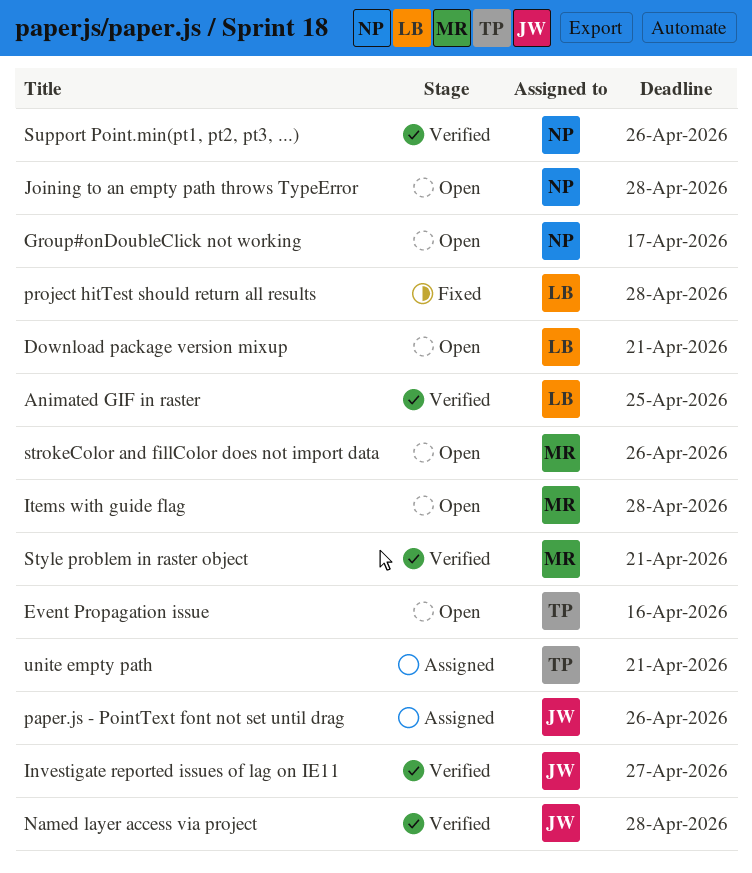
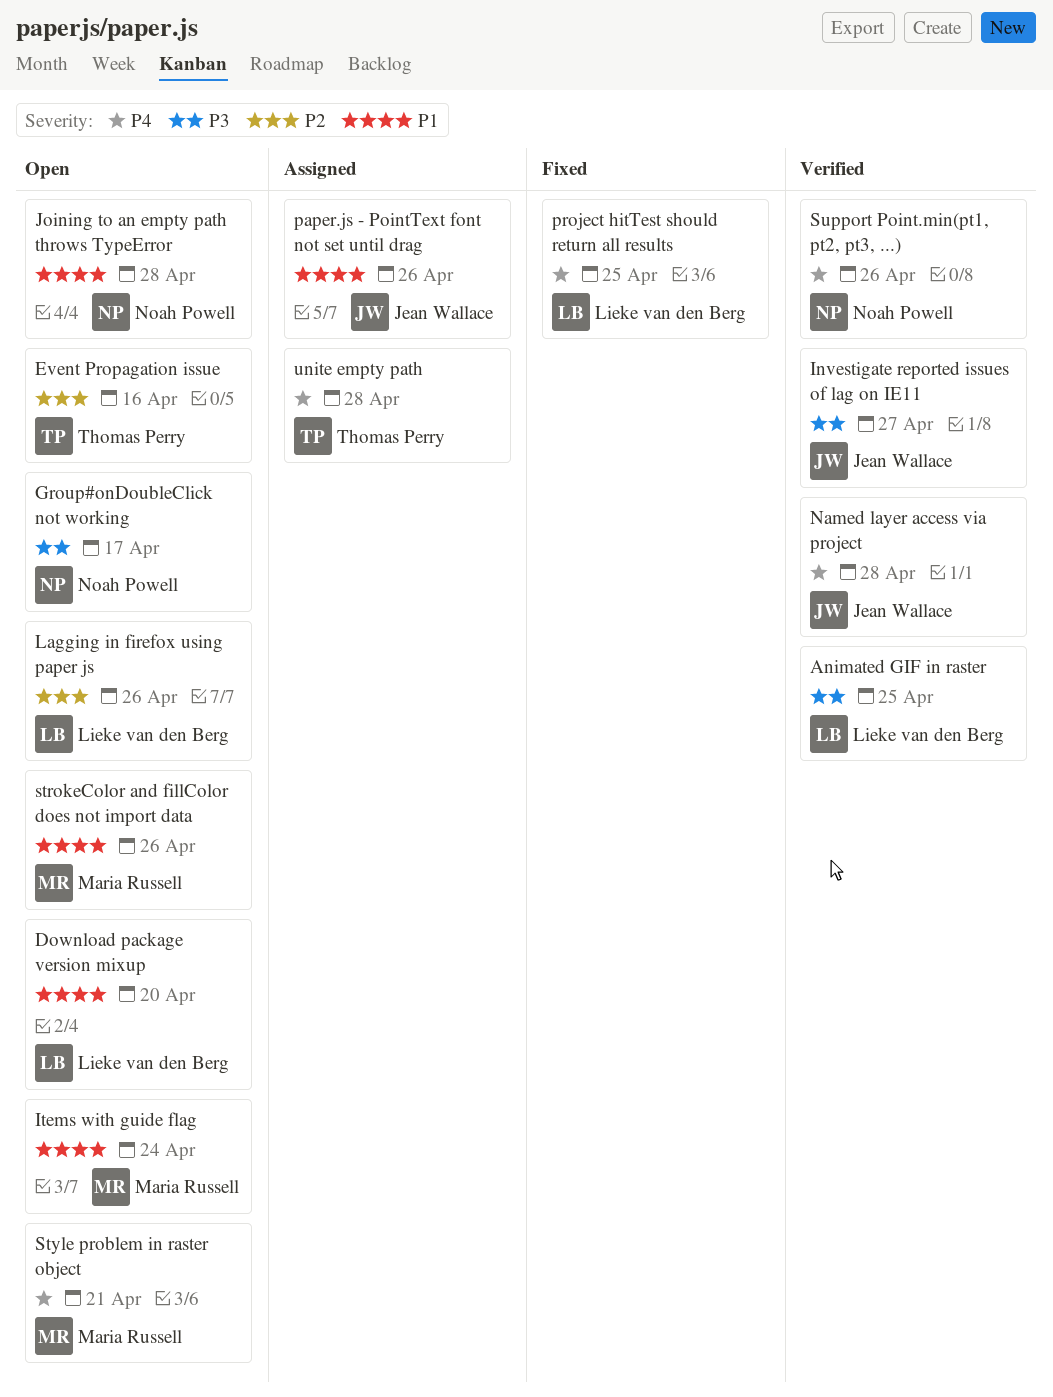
Download package version mixup, due: Apr 21 -> Apr 20
Items with guide flag, due: Apr 28 -> Apr 24
Lagging in firefox using paper js: none -> present
project hitTest should return all results, due: Apr 28 -> Apr 25
Style problem in raster object, status: Verified -> Open
unite empty path, due: Apr 21 -> Apr 28

